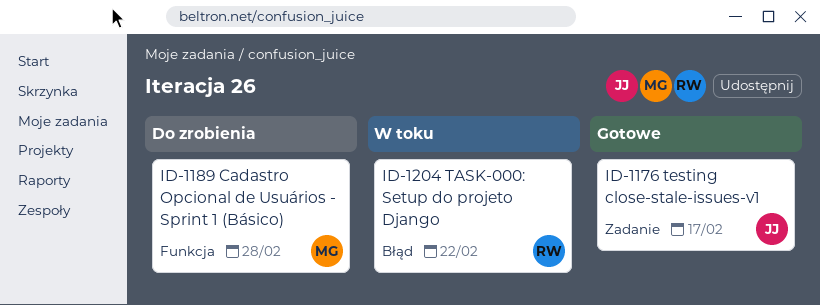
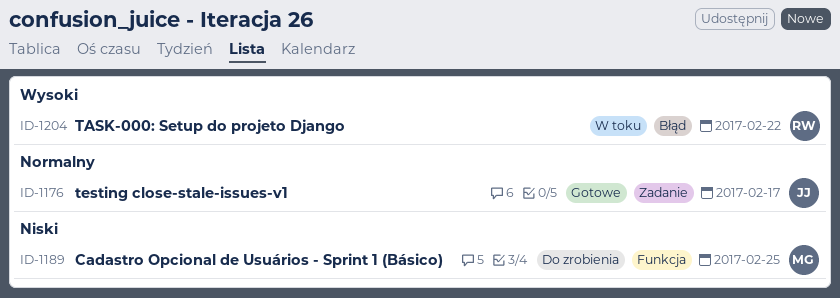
ID-1189, due: Feb 28 -> Feb 25

